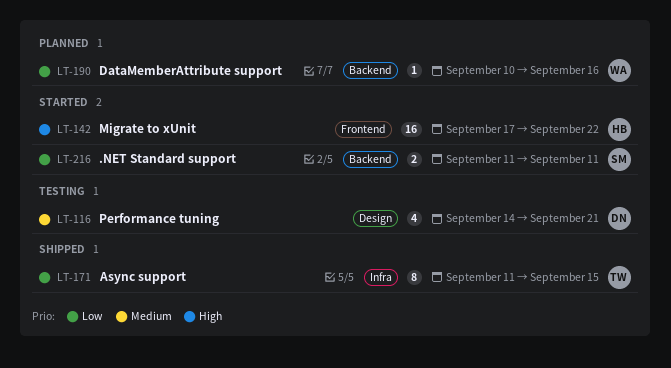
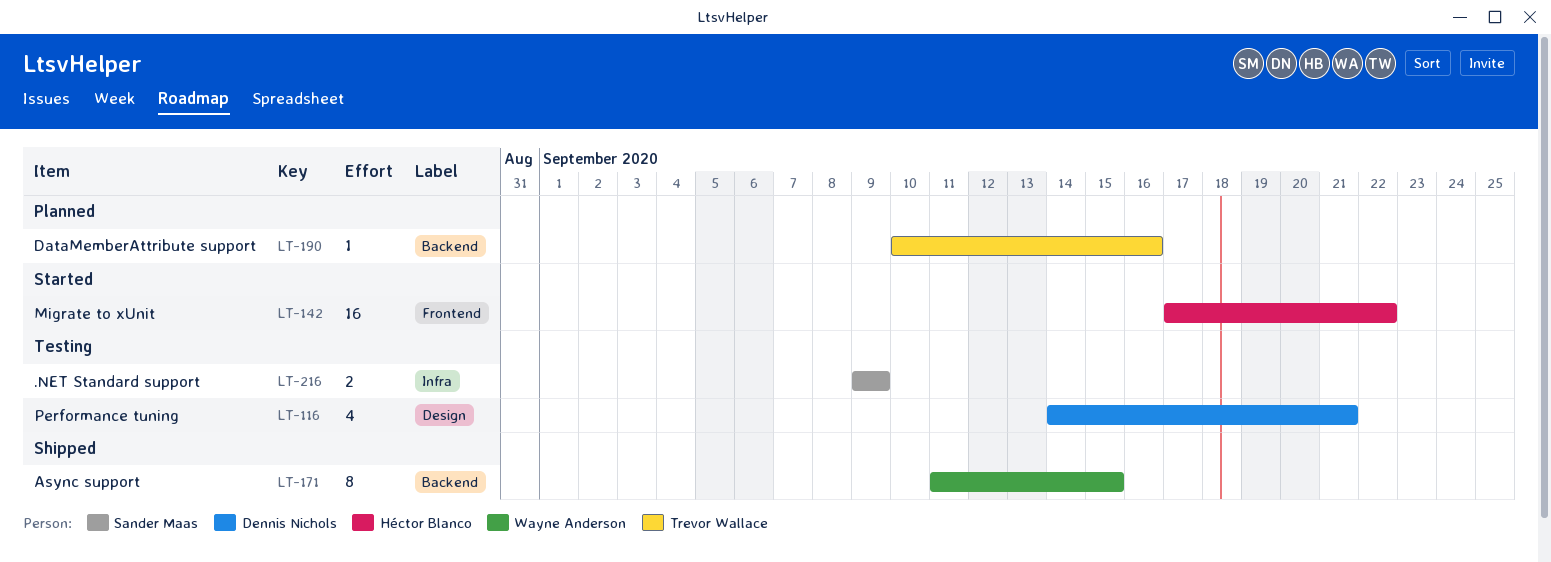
LT-171, owner: Trevor Wallace -> Wayne Anderson
LT-171, label: Infra -> Backend
LT-190, owner: Wayne Anderson -> Trevor Wallace
LT-216, status: Started -> Testing
LT-216, label: Backend -> Infra
LT-216, start: Sep 11 -> Sep 9
LT-216, due: Sep 11 -> Sep 9

